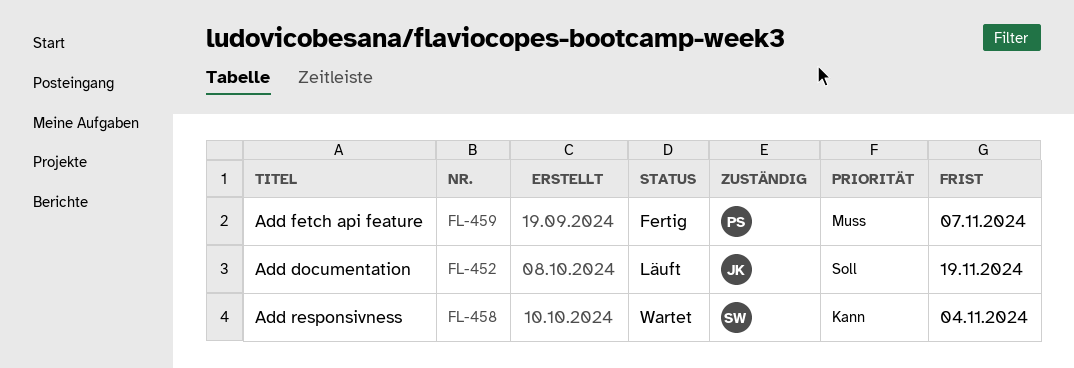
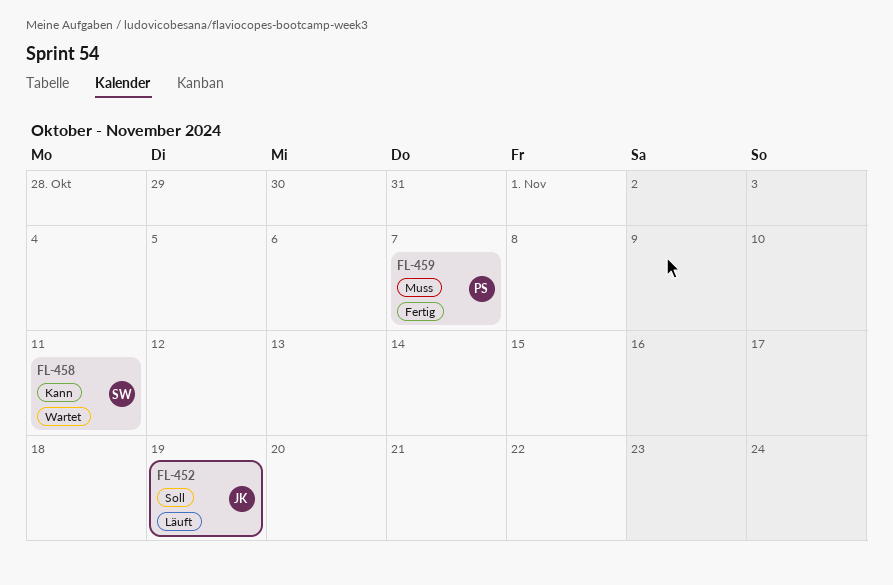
FL-458, due: Nov 4 -> Nov 11

